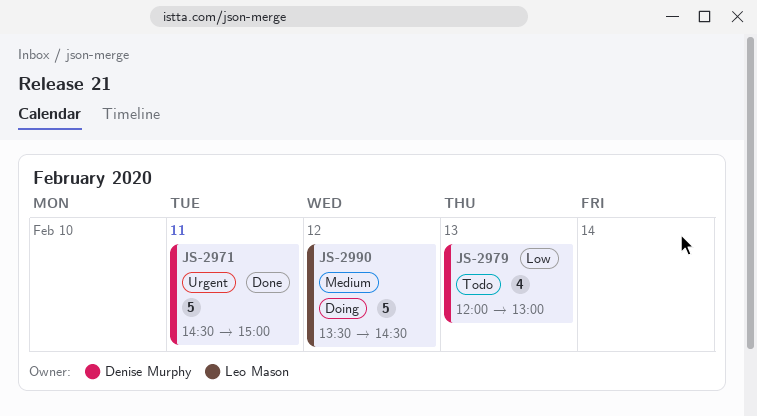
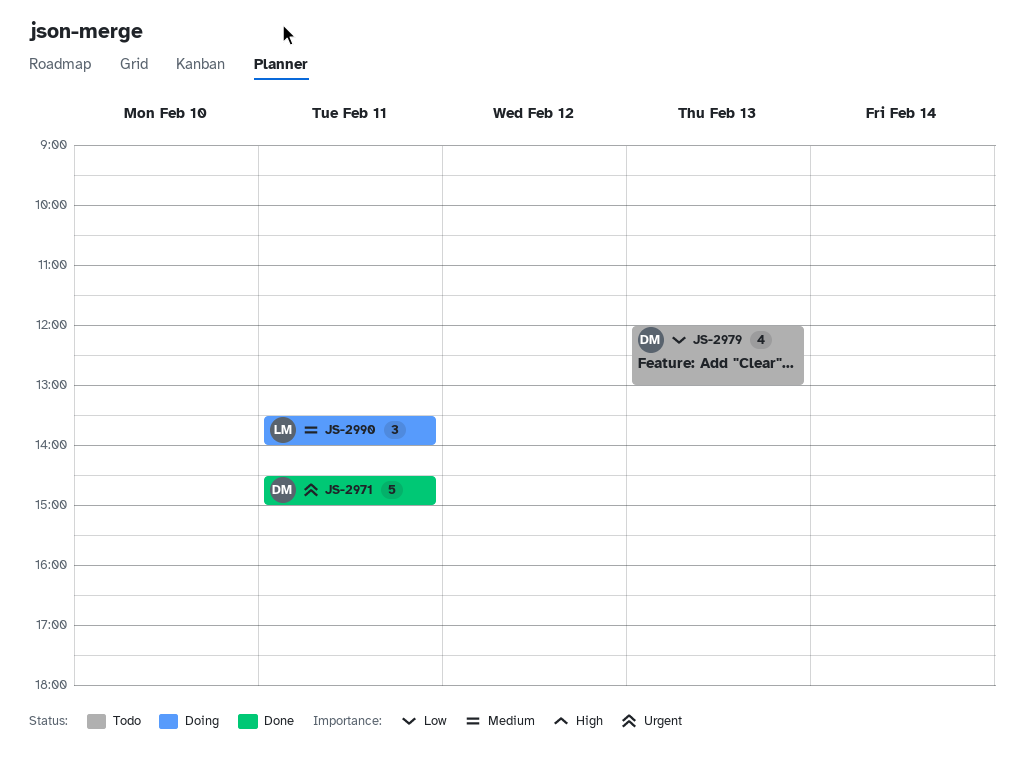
JS-2990, estimate: 5 -> 3
JS-2990, day: Feb 12 -> Feb 11
JS-2990, ends: 14:30 -> 14:00

